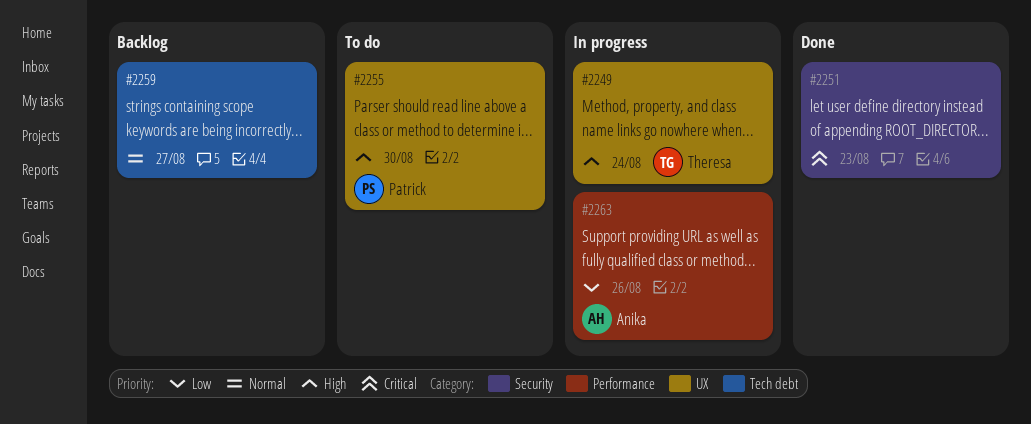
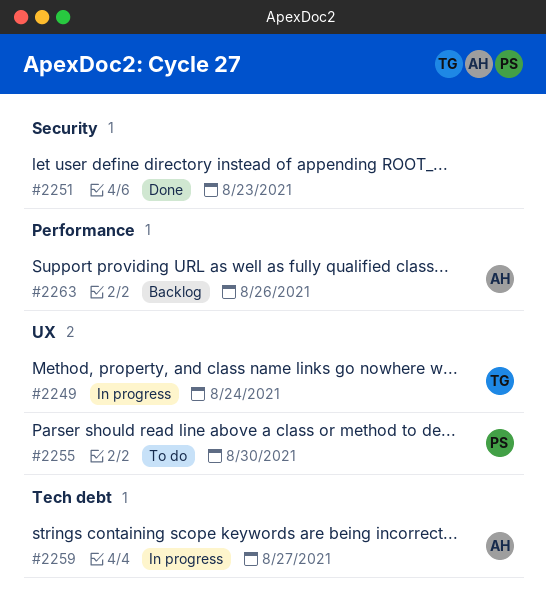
#2259, status: Backlog -> In progress
#2259, owner: none -> Anika
#2263, status: In progress -> Backlog

